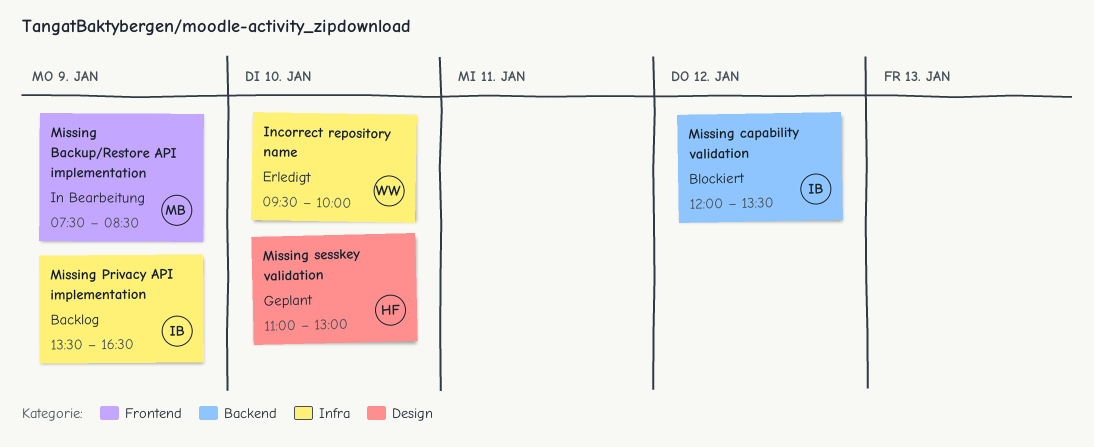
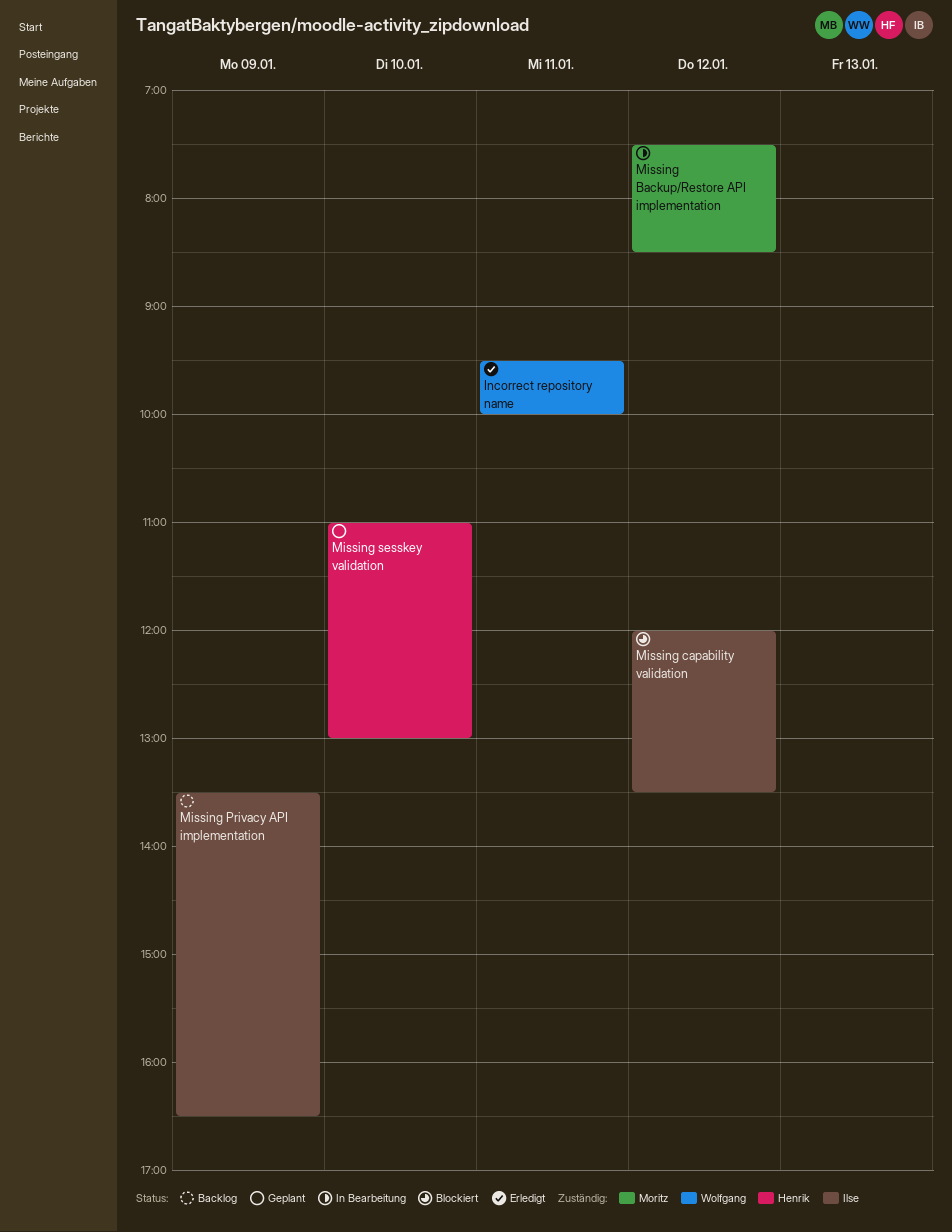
Incorrect repository name, day: Jan 10 -> Jan 11
Missing Backup/Restore API implementation, day: Jan 9 -> Jan 12

